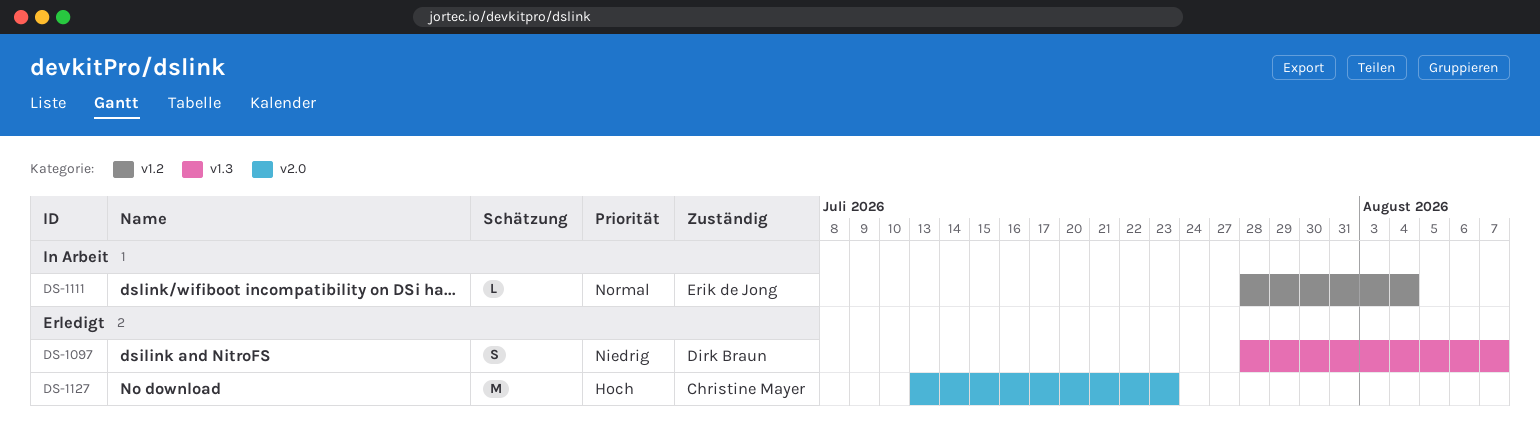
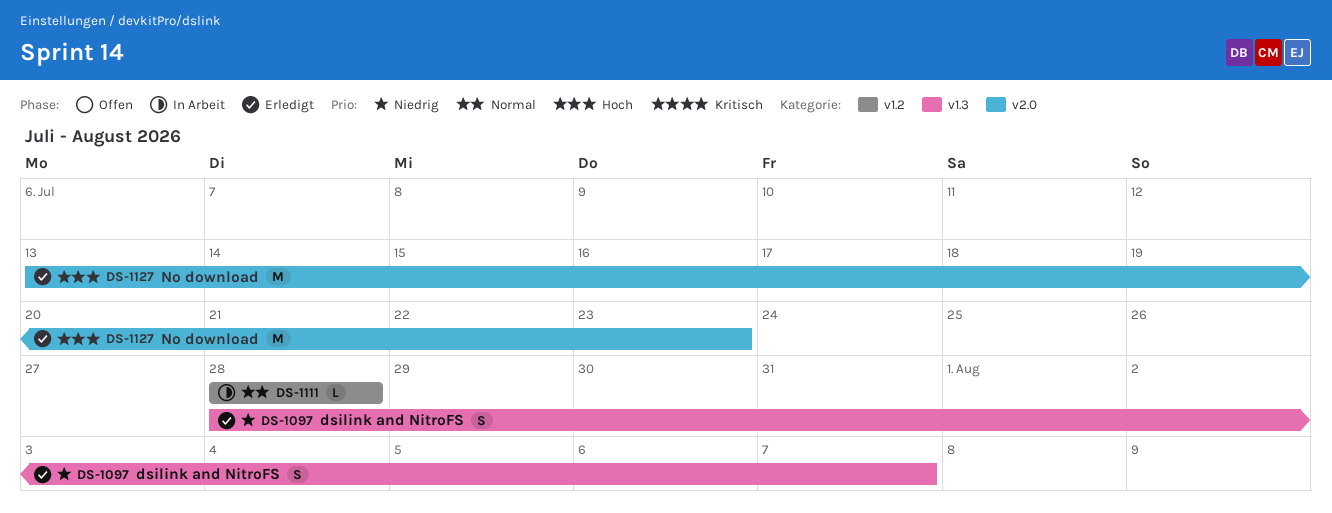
DS-1111, due: Aug 4 -> Jul 28

